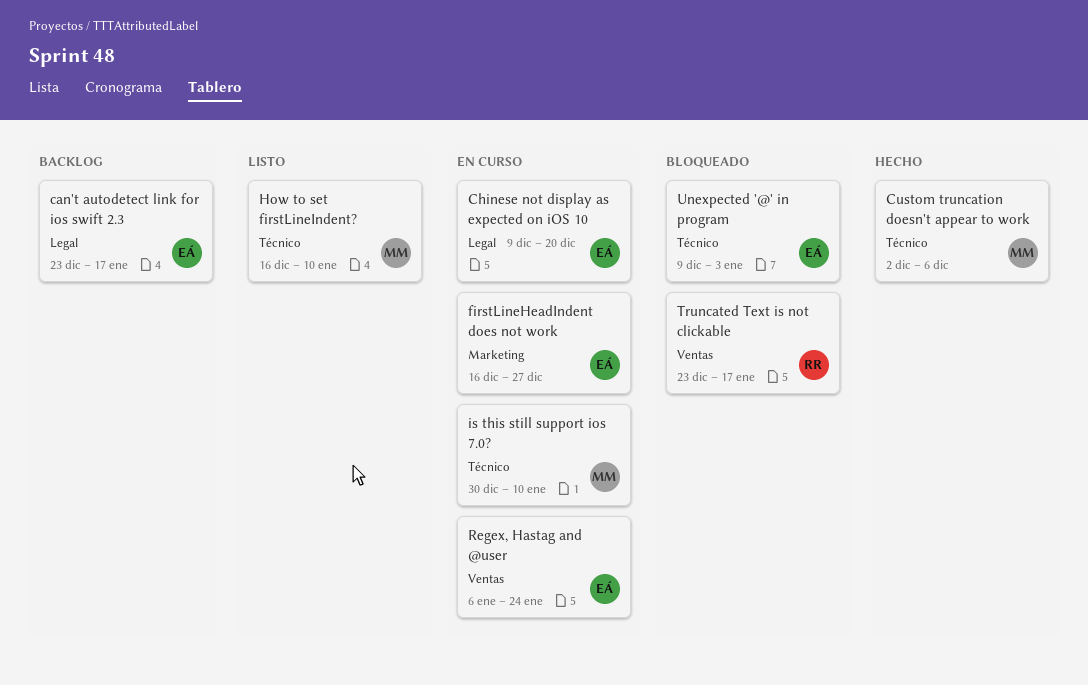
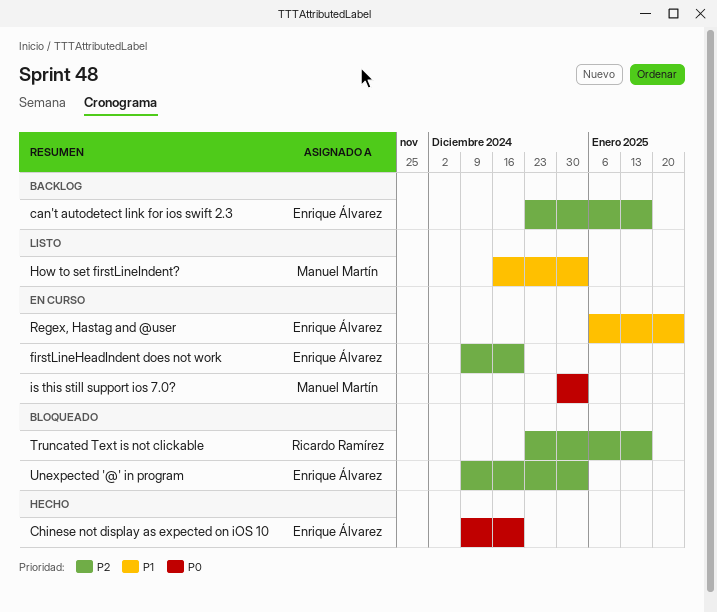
Chinese not display as expected on iOS 10, status: En curso -> Hecho
Custom truncation doesn't appear to work: present -> none
firstLineHeadIndent does not work, start: Dec 16 -> Dec 9
firstLineHeadIndent does not work, due: Dec 27 -> Dec 20
How to set firstLineIndent?, due: Jan 10 -> Jan 3
is this still support ios 7.0?, due: Jan 10 -> Jan 3

